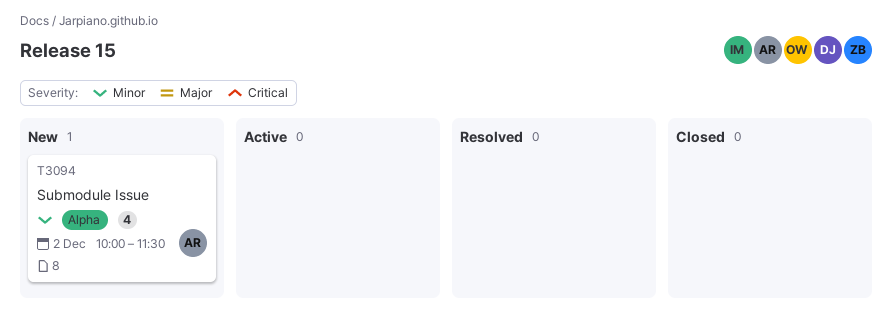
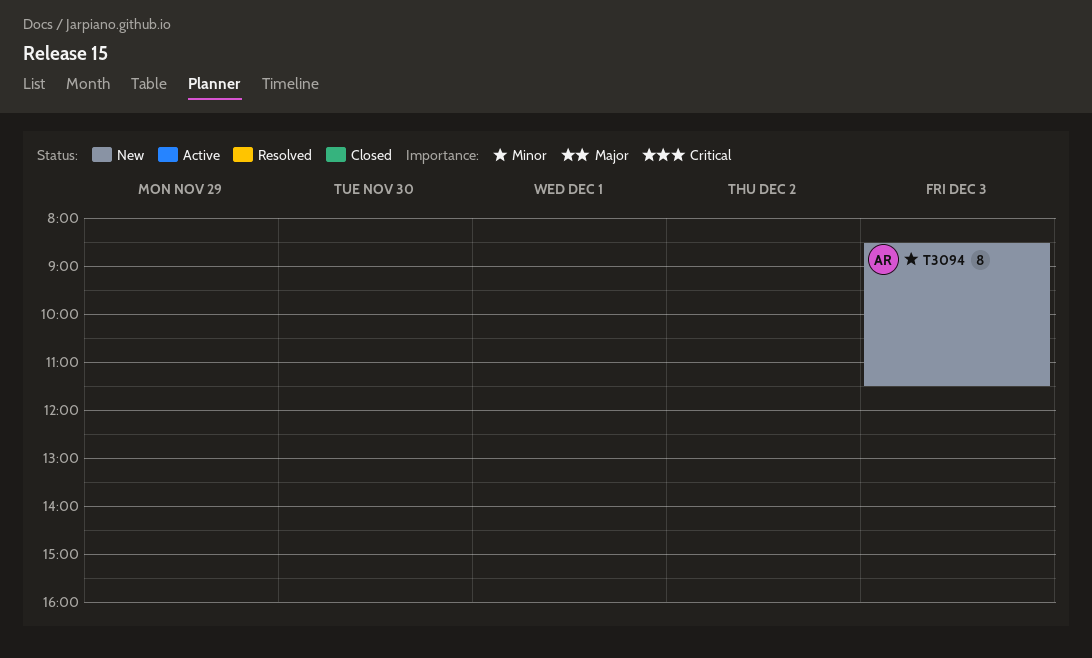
T3094, estimate: 4 -> 8
T3094, day: Dec 2 -> Dec 3
T3094, begins: 10:00 -> 08:30

